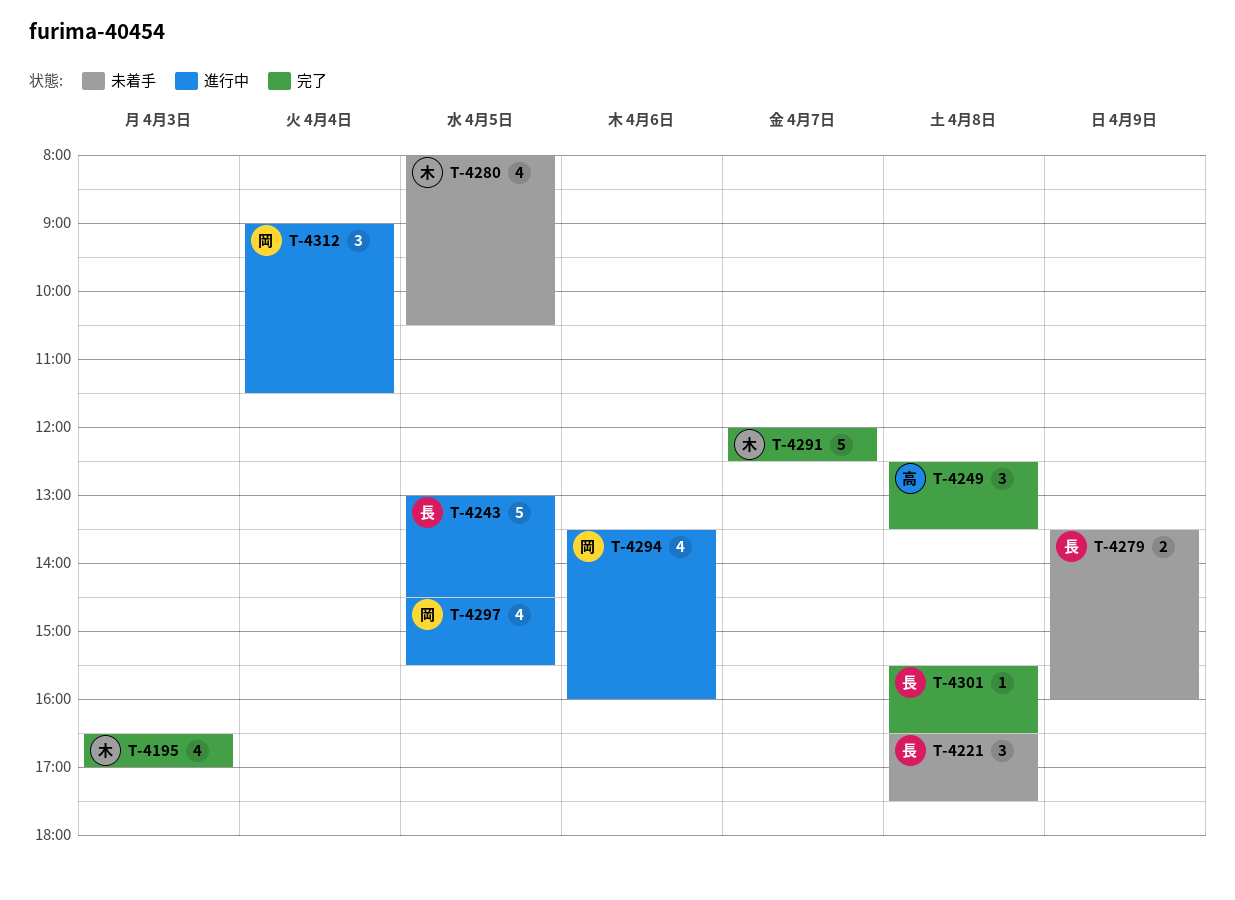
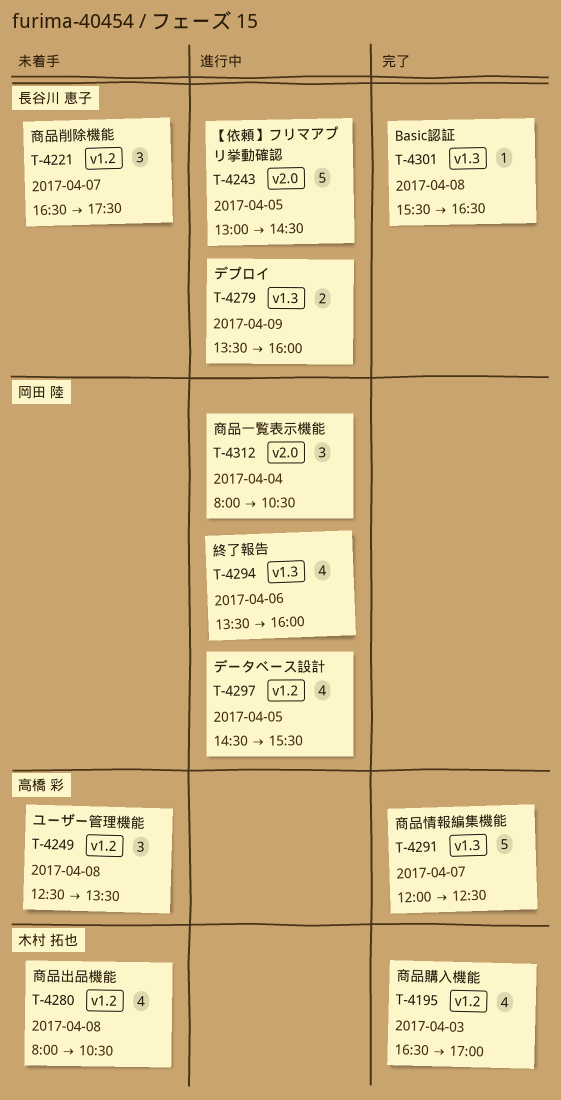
T-4221, day: Apr 8 -> Apr 7
T-4249, status: 完了 -> 未着手
T-4279, status: 未着手 -> 進行中
T-4280, day: Apr 5 -> Apr 8
T-4291, owner: 木村 拓也 -> 高橋 彩
T-4312, begins: 09:00 -> 08:00
T-4312, ends: 11:30 -> 10:30

